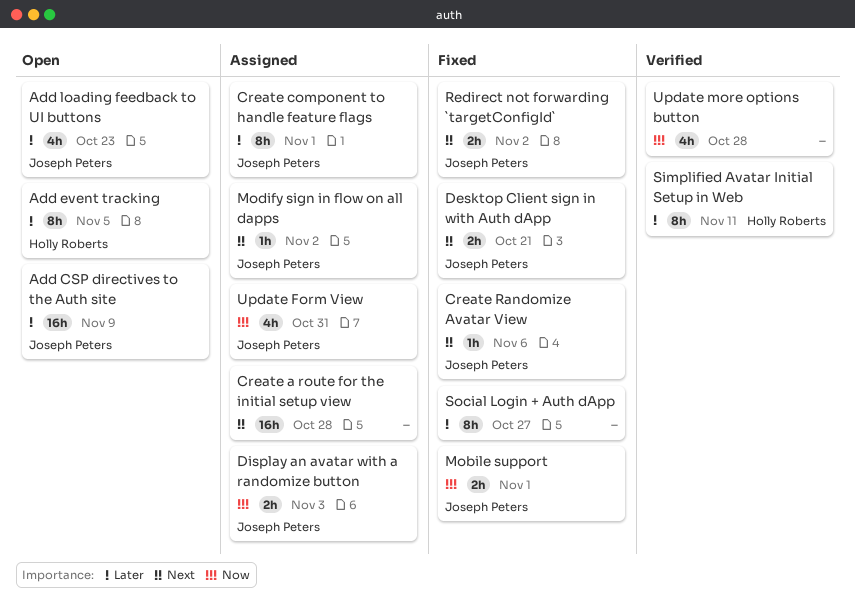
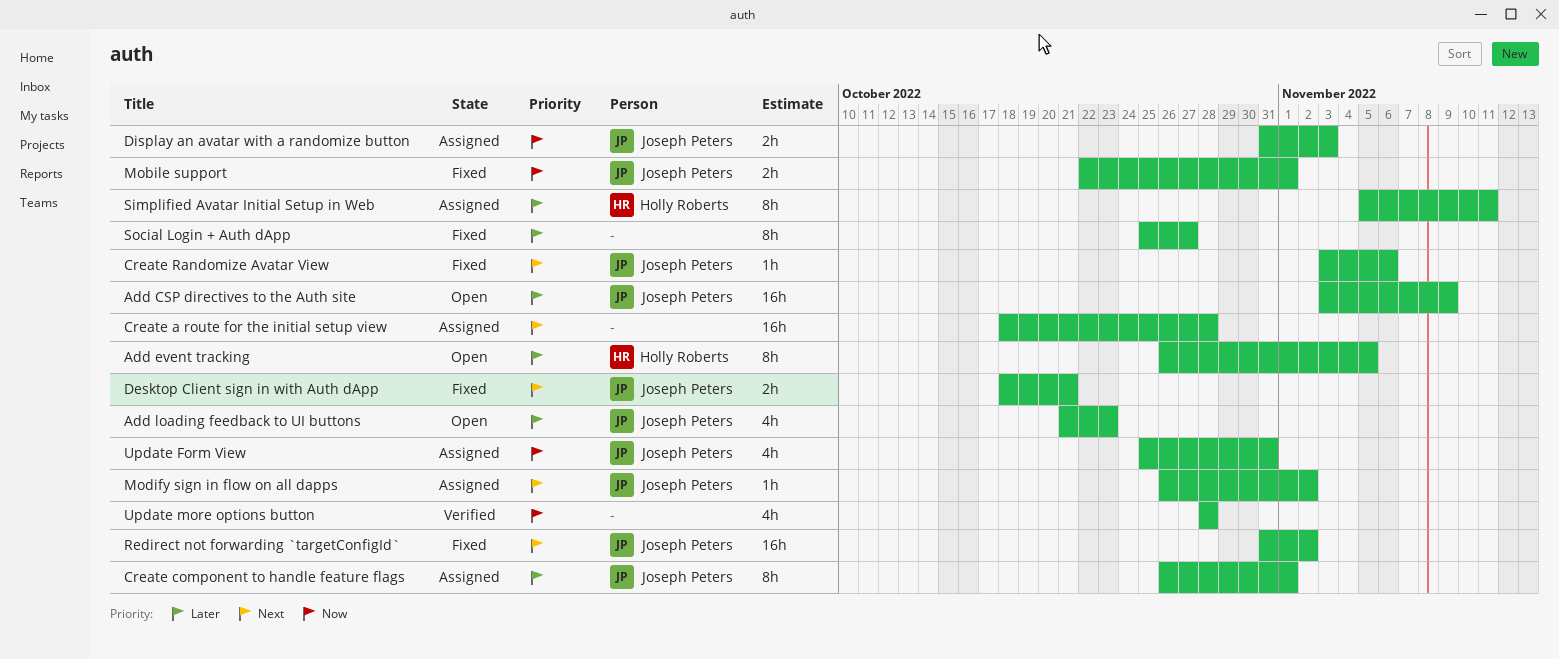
Redirect not forwarding `targetConfigId`, estimate: 2h -> 16h
Simplified Avatar Initial Setup in Web, status: Verified -> Assigned

